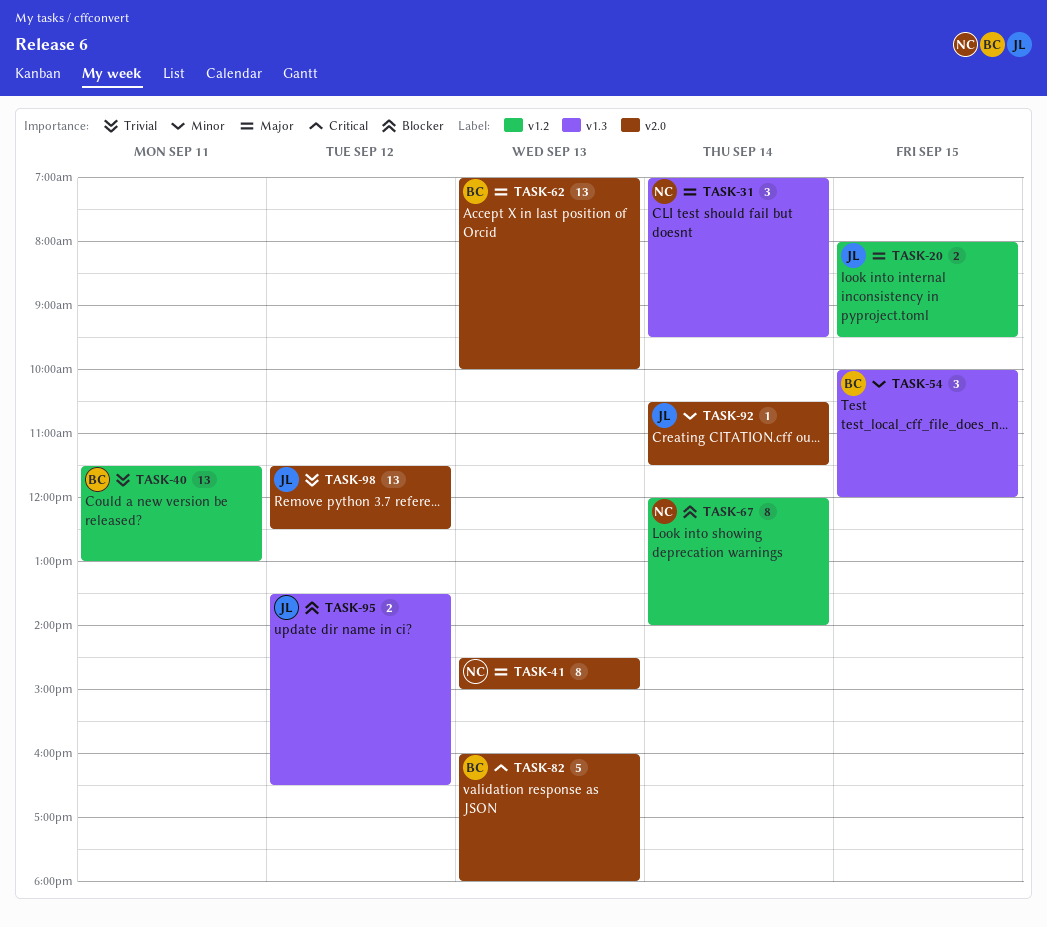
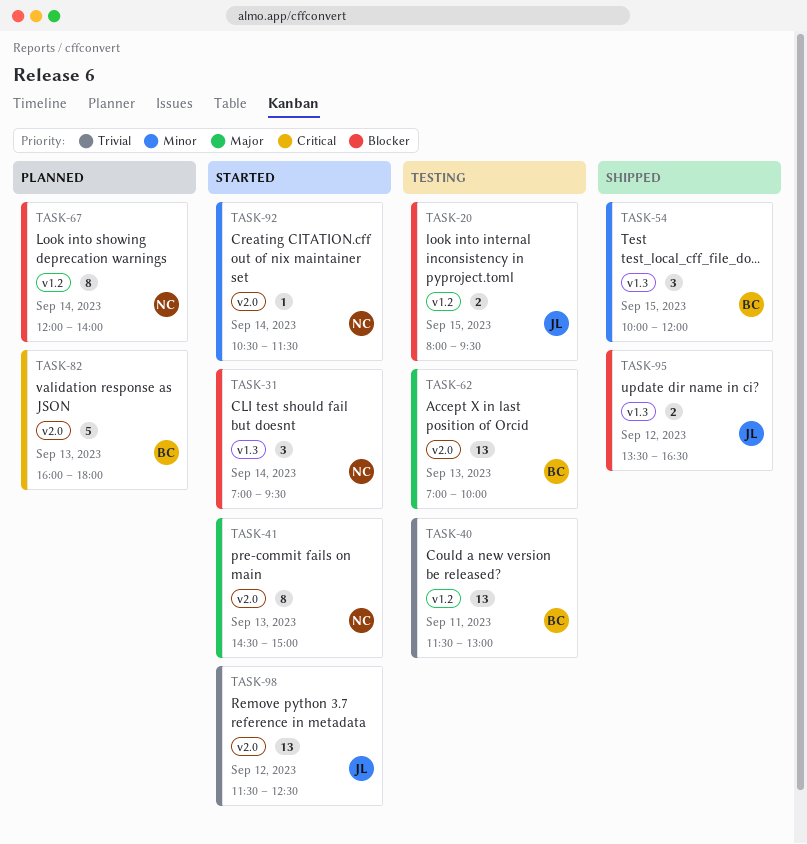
TASK-20, priority: Major -> Blocker
TASK-31, priority: Major -> Blocker
TASK-92, owner: JL -> NC

